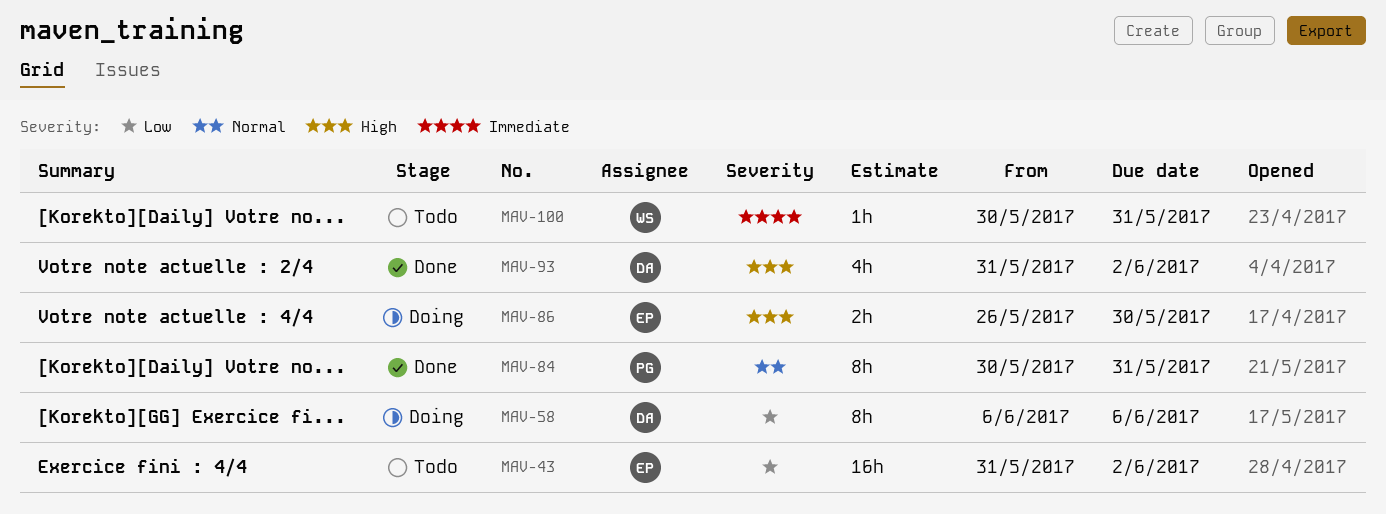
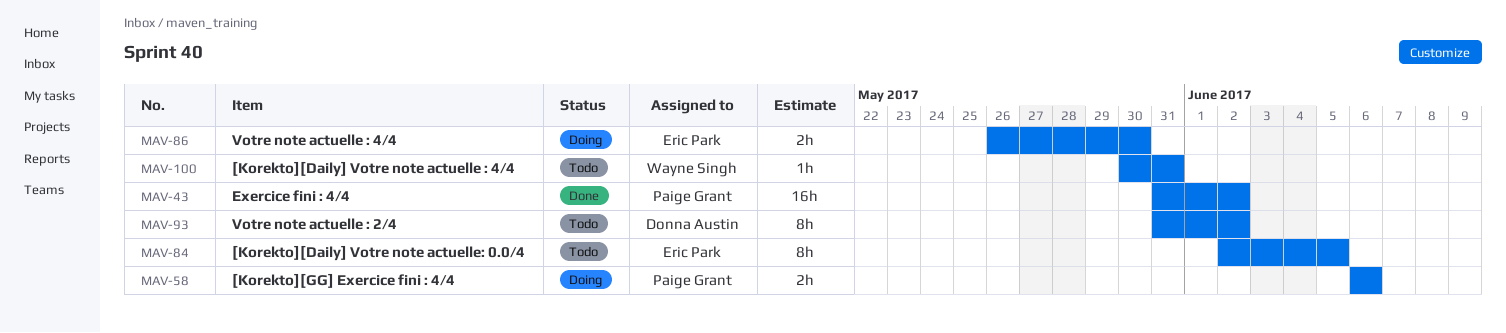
MAV-43, status: Todo -> Done
MAV-43, owner: Eric Park -> Paige Grant
MAV-58, owner: Donna Austin -> Paige Grant
MAV-58, estimate: 8h -> 2h
MAV-84, status: Done -> Todo
MAV-84, owner: Paige Grant -> Eric Park
MAV-84, start: May 30 -> Jun 2
MAV-84, due: May 31 -> Jun 5
MAV-93, status: Done -> Todo
MAV-93, estimate: 4h -> 8h

